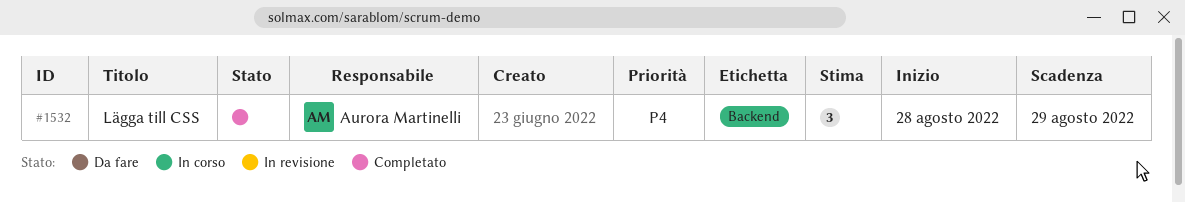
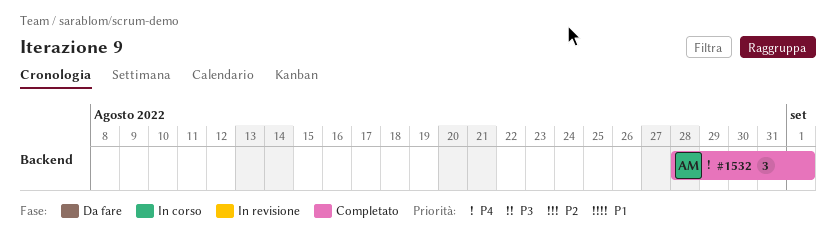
#1532, due: Aug 29 -> Sep 1

